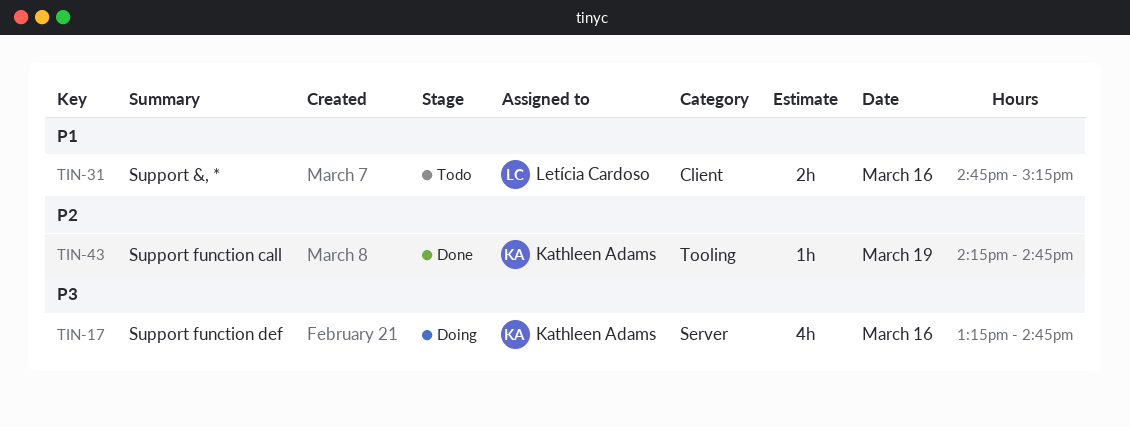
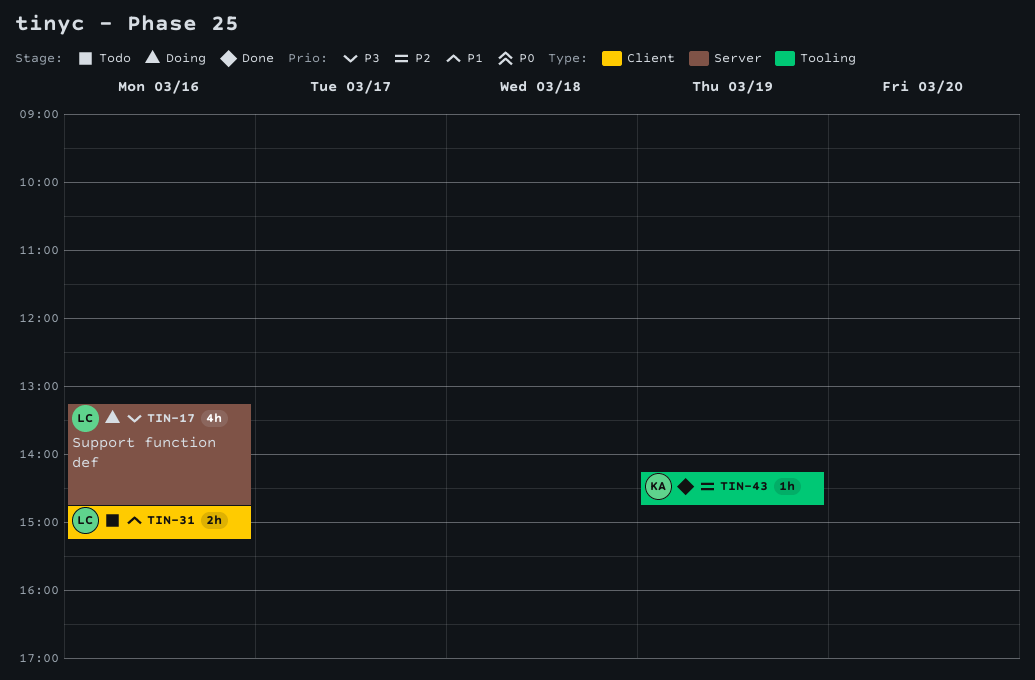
TIN-17, owner: Kathleen Adams -> Letícia Cardoso

